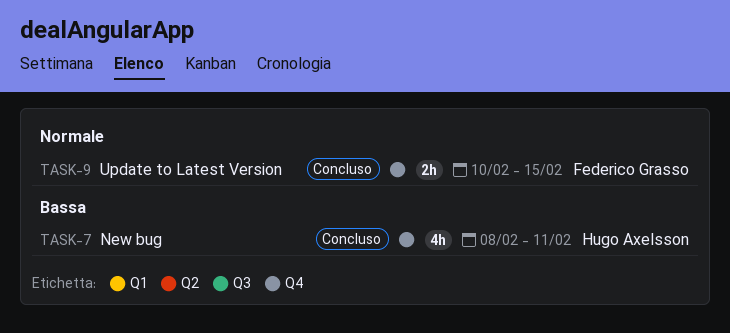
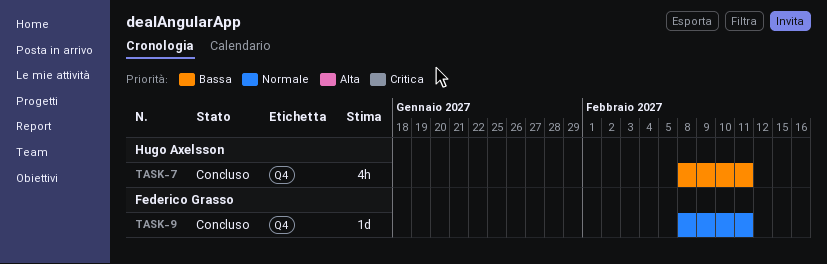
TASK-9, estimate: 2h -> 1d
TASK-9, start: Feb 10 -> Feb 8
TASK-9, due: Feb 15 -> Feb 11

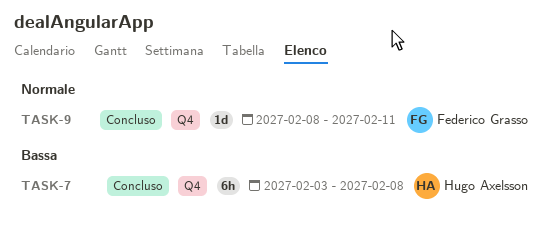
TASK-7, estimate: 4h -> 6h
TASK-7, start: Feb 8 -> Feb 3
TASK-7, due: Feb 11 -> Feb 8

